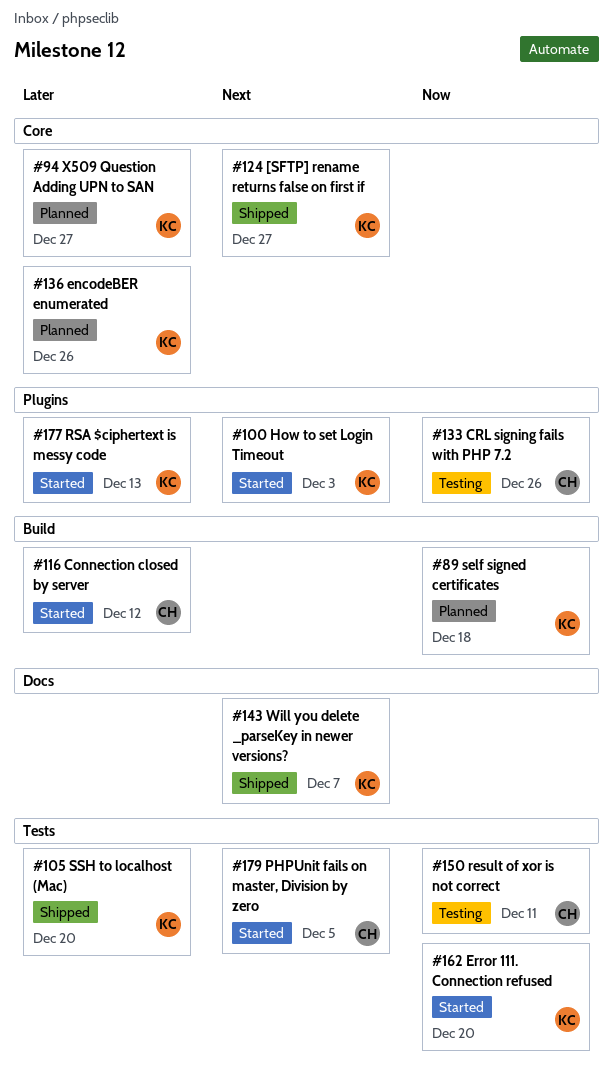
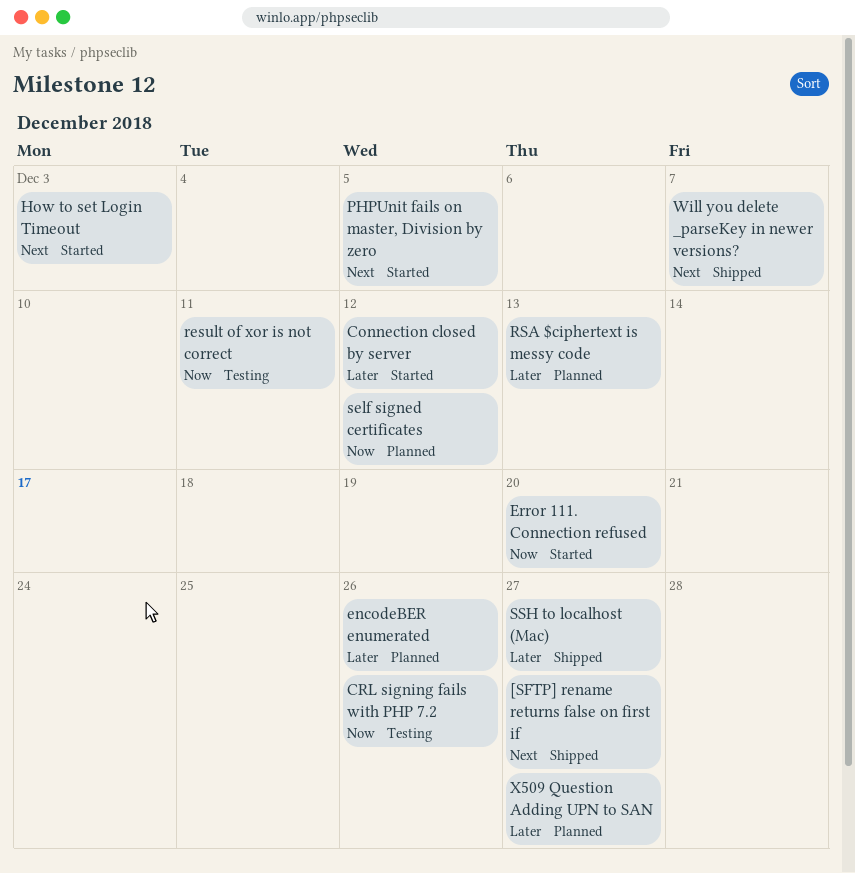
RSA $ciphertext is messy code, status: Started -> Planned
self signed certificates, due: Dec 18 -> Dec 12
SSH to localhost (Mac), due: Dec 20 -> Dec 27

